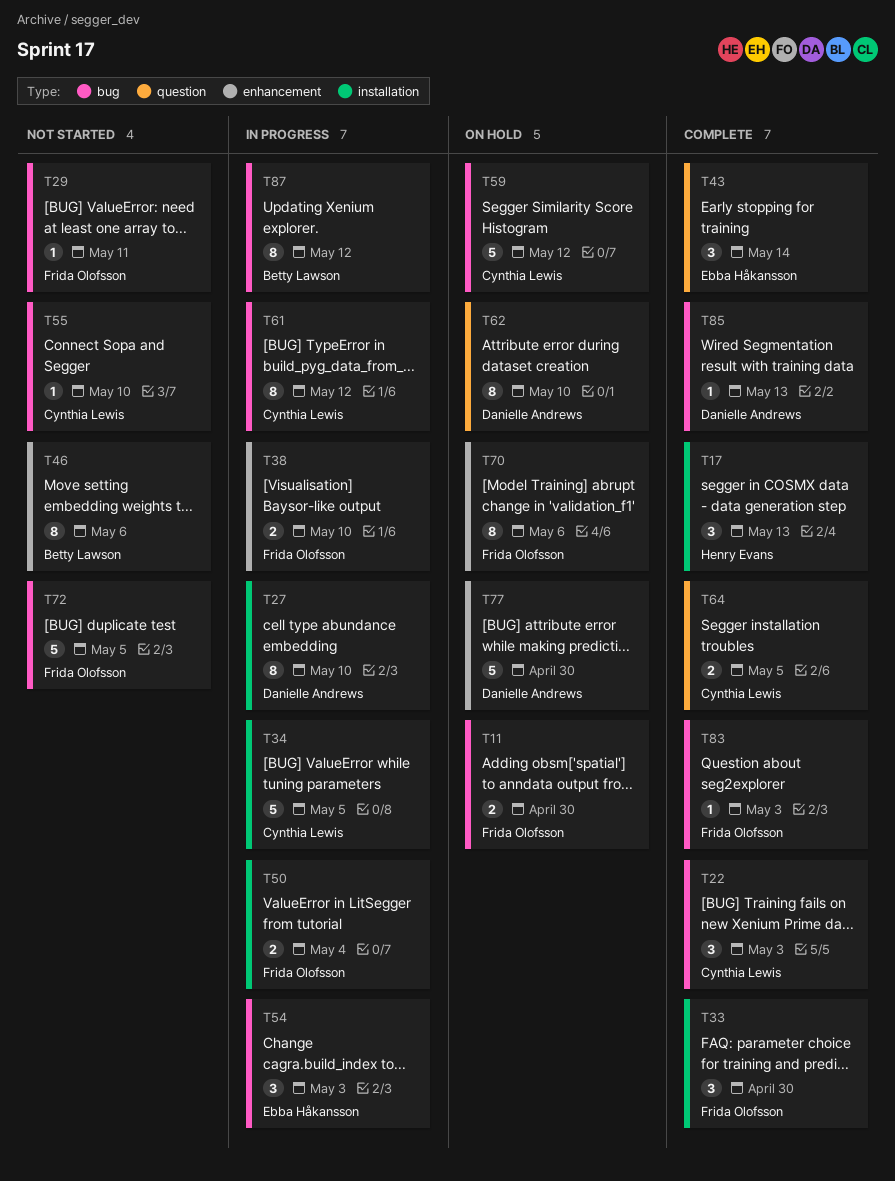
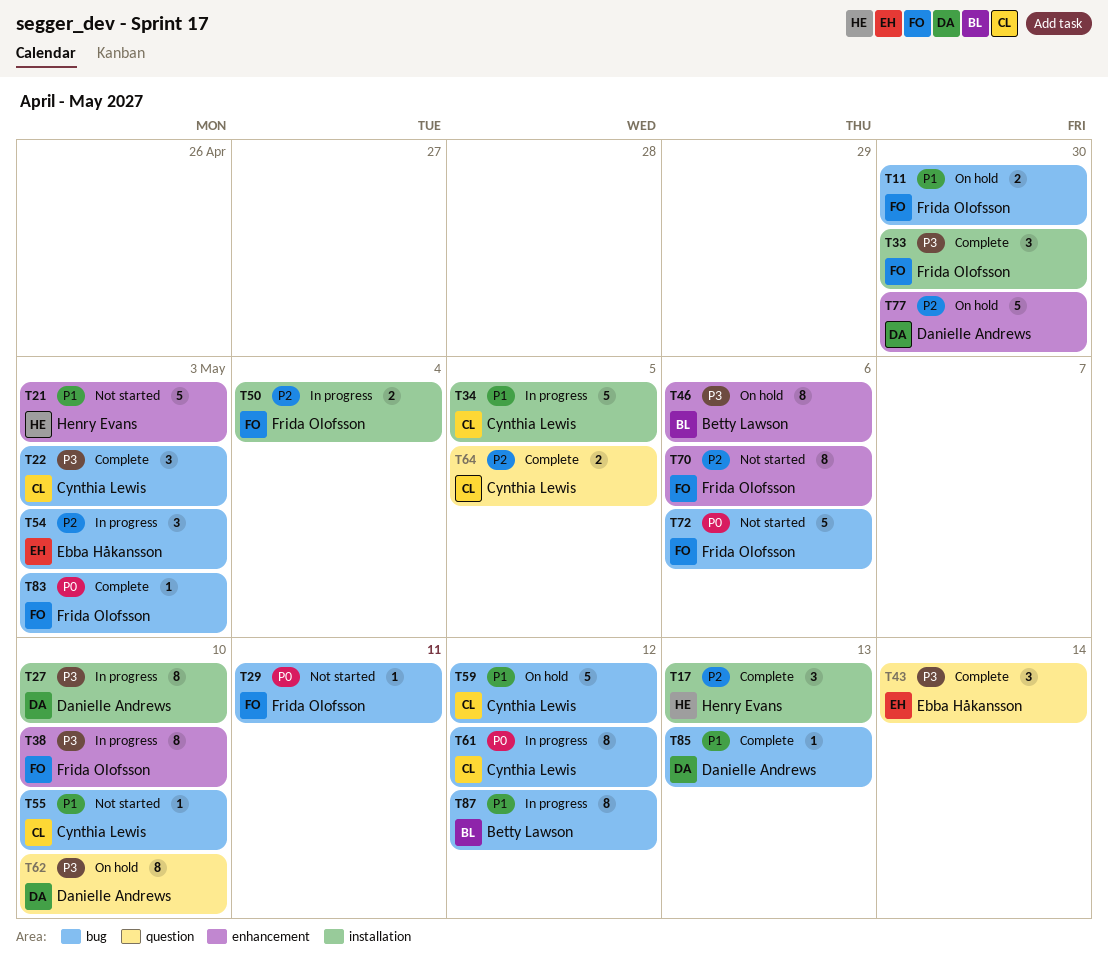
T21: none -> present
T38, estimate: 2 -> 8
T46, status: Not started -> On hold
T70, status: On hold -> Not started
T72, due: May 5 -> May 6

